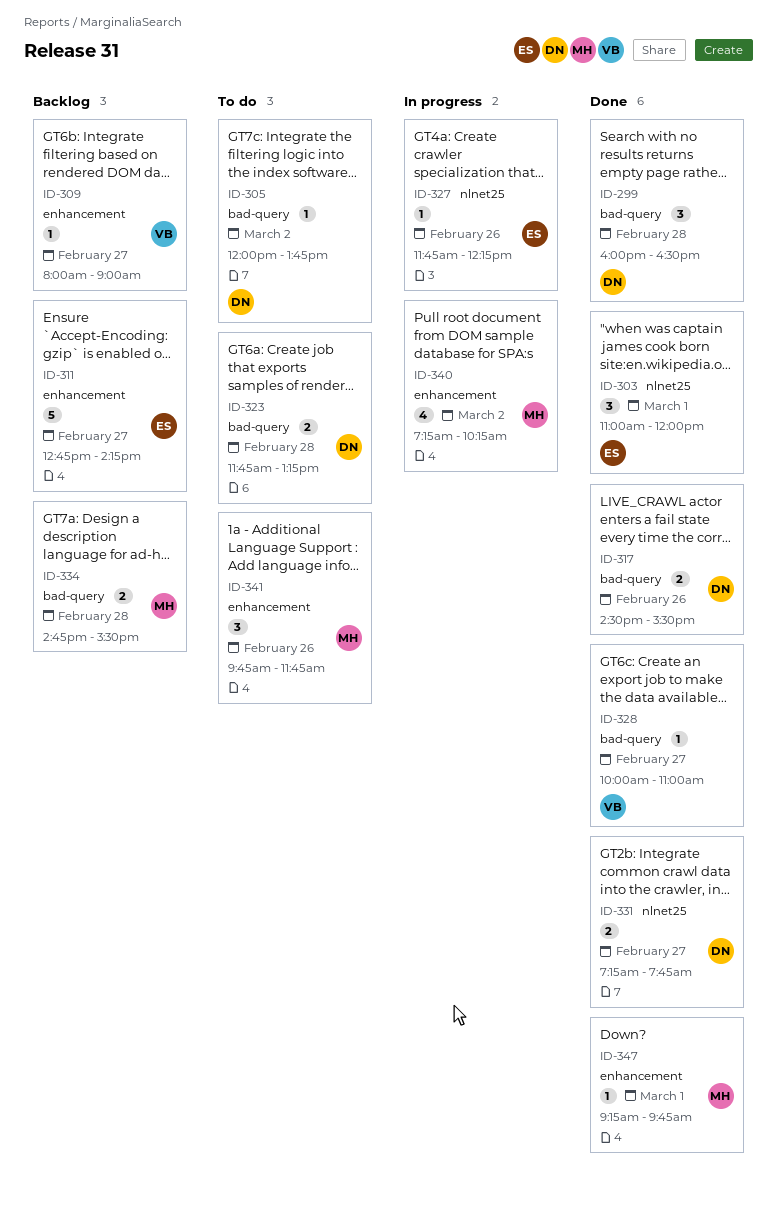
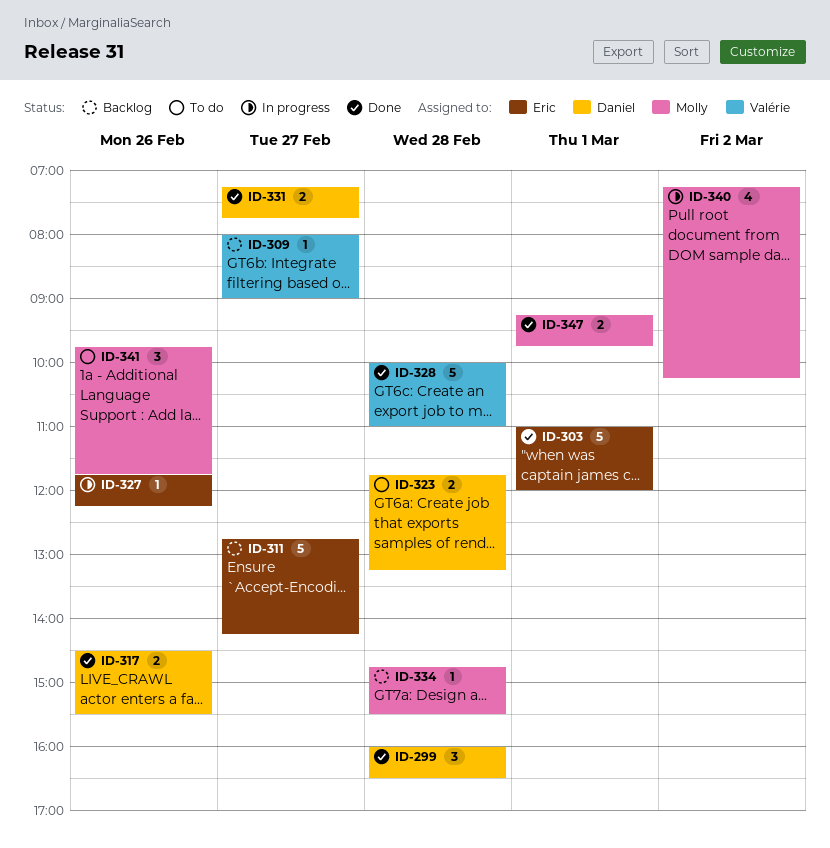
ID-303, estimate: 3 -> 5
ID-305: present -> none
ID-328, estimate: 1 -> 5
ID-328, day: Feb 27 -> Feb 28
ID-334, estimate: 2 -> 1
ID-347, estimate: 1 -> 2

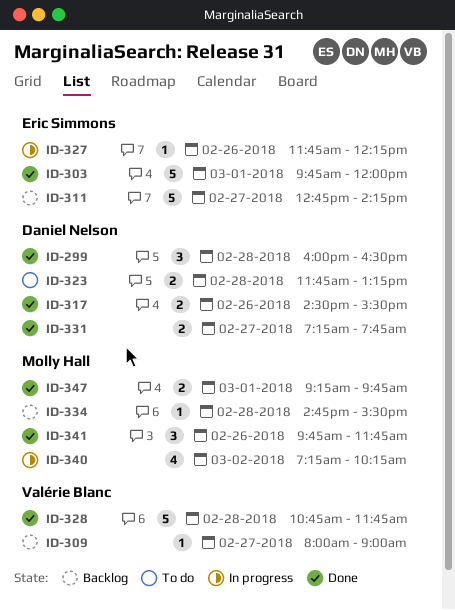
ID-303, begins: 11:00 -> 09:45
ID-328, begins: 10:00 -> 10:45
ID-328, ends: 11:00 -> 11:45
ID-341, status: To do -> Done

